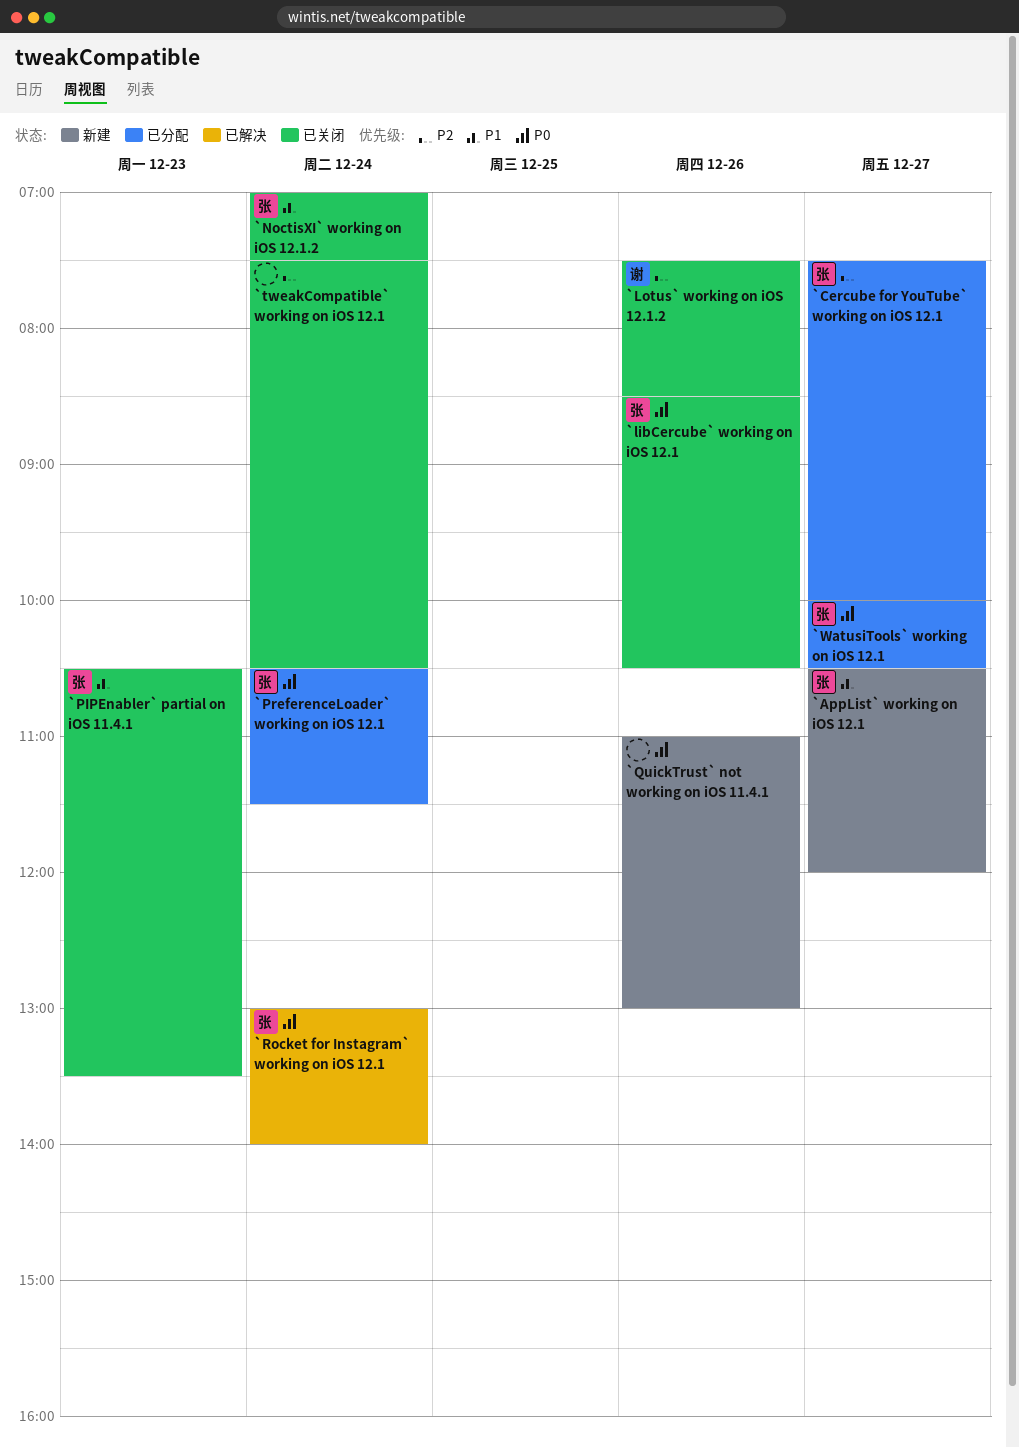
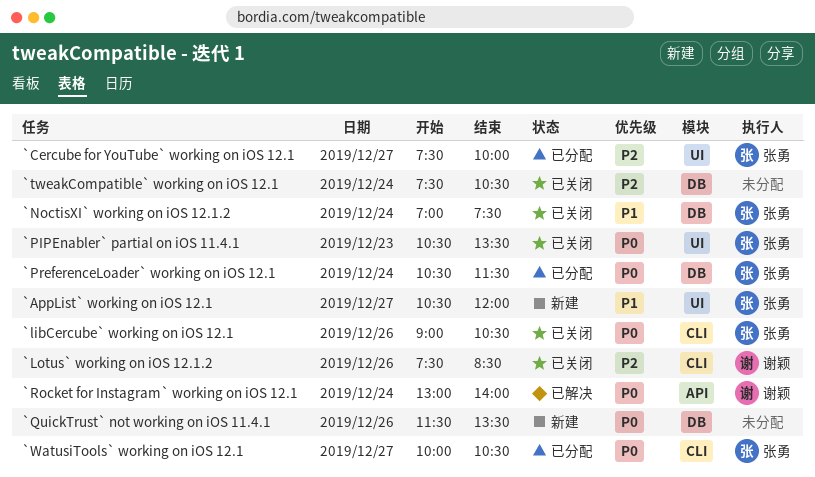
`libCercube` working on iOS 12.1, begins: 08:30 -> 09:00
`PIPEnabler` partial on iOS 11.4.1, priority: P1 -> P0
`QuickTrust` not working on iOS 11.4.1, begins: 11:00 -> 11:30
`QuickTrust` not working on iOS 11.4.1, ends: 13:00 -> 13:30
`Rocket for Instagram` working on iOS 12.1, owner: 张勇 -> 谢颖

